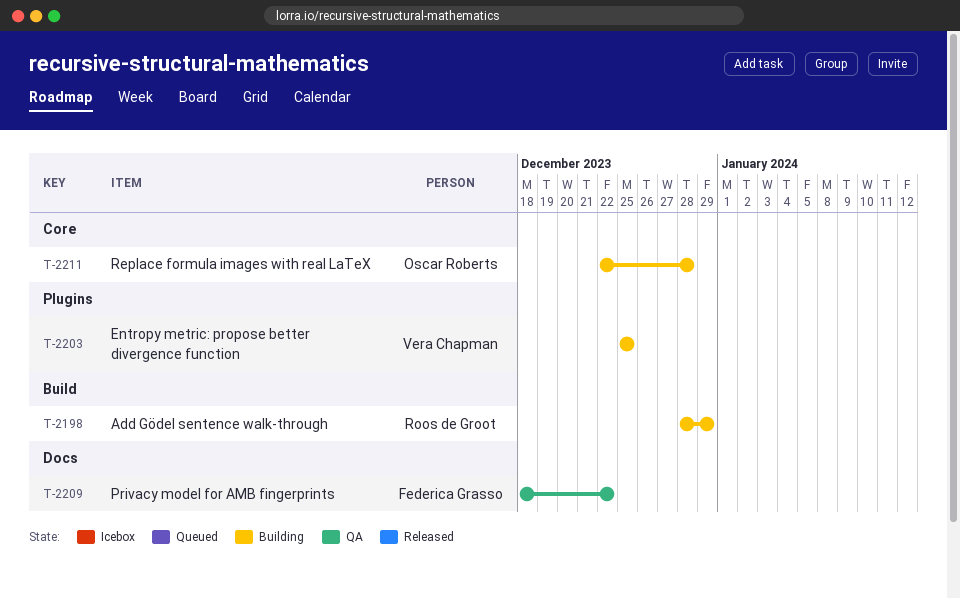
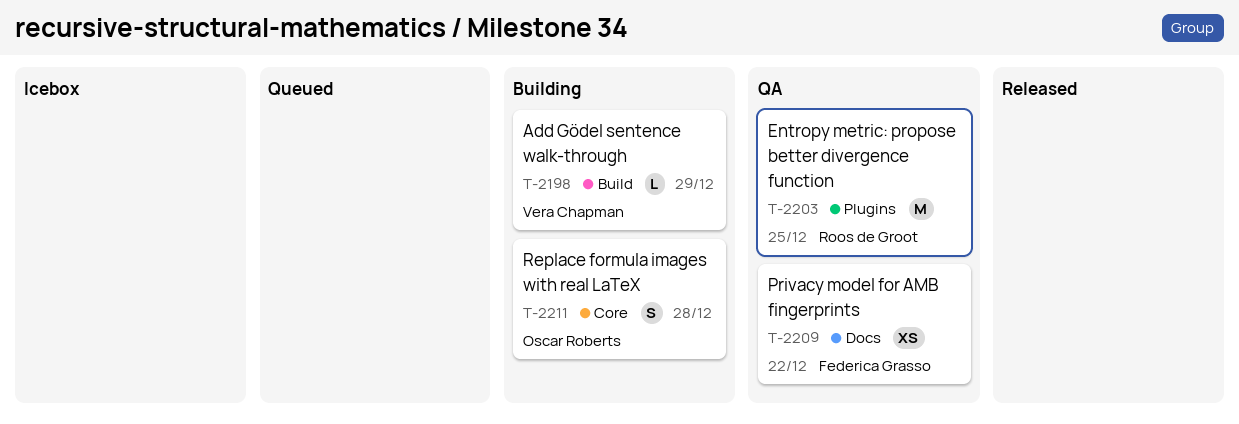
T-2198, owner: Roos de Groot -> Vera Chapman
T-2203, status: Building -> QA
T-2203, owner: Vera Chapman -> Roos de Groot

